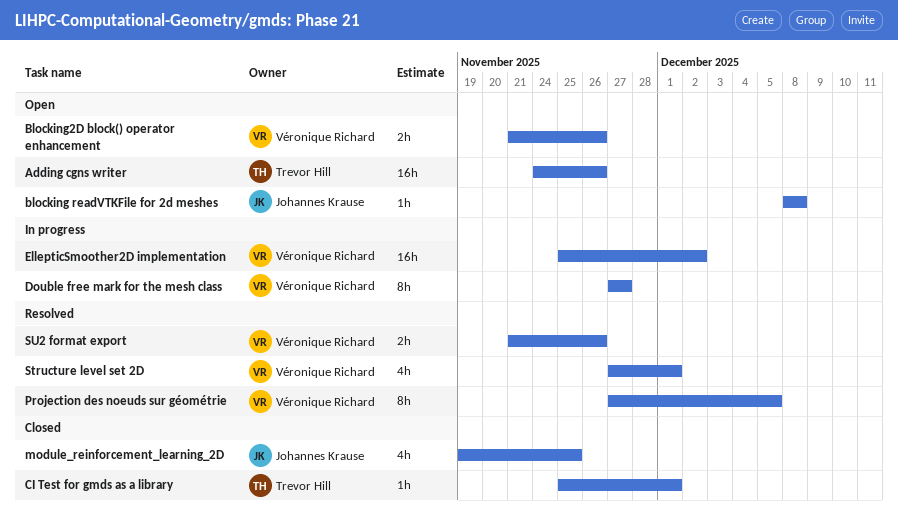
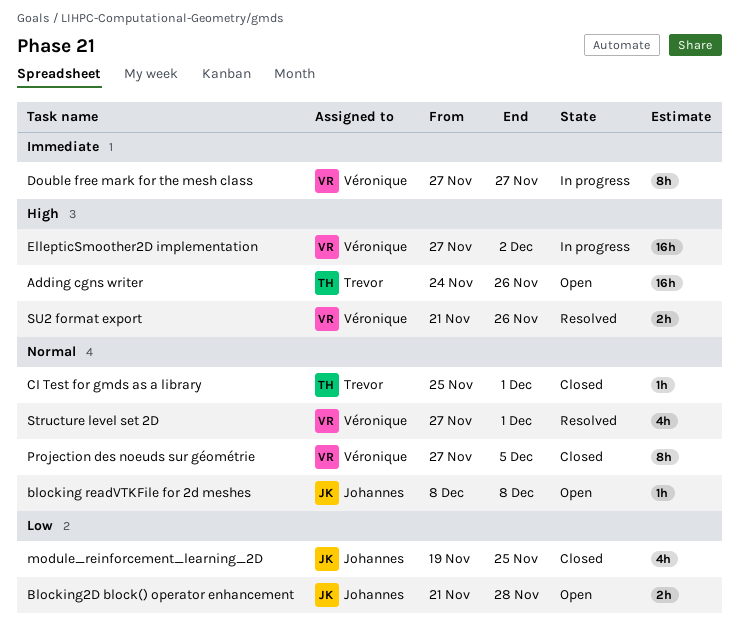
Blocking2D block() operator enhancement, owner: Véronique Richard -> Johannes Krause
Blocking2D block() operator enhancement, due: Nov 26 -> Nov 28
EllepticSmoother2D implementation, start: Nov 25 -> Nov 27
Projection des noeuds sur géométrie, status: Resolved -> Closed

